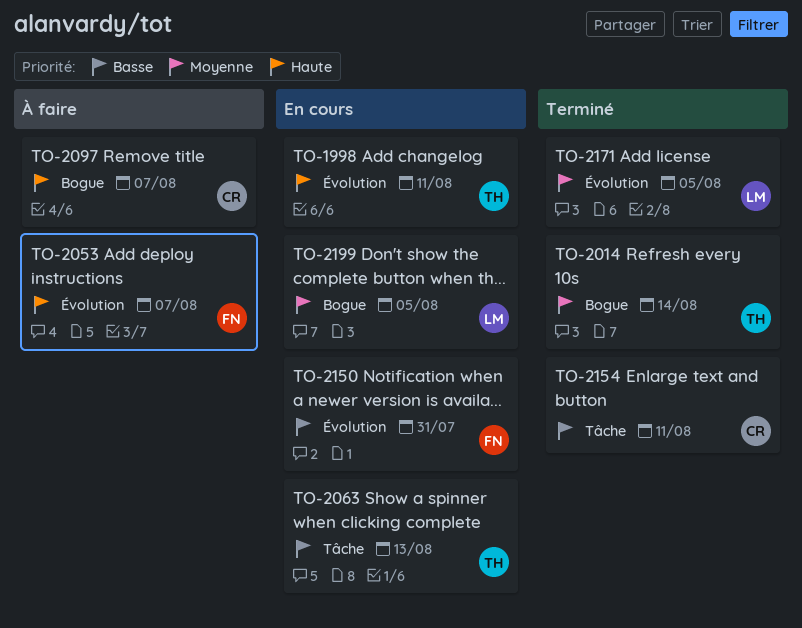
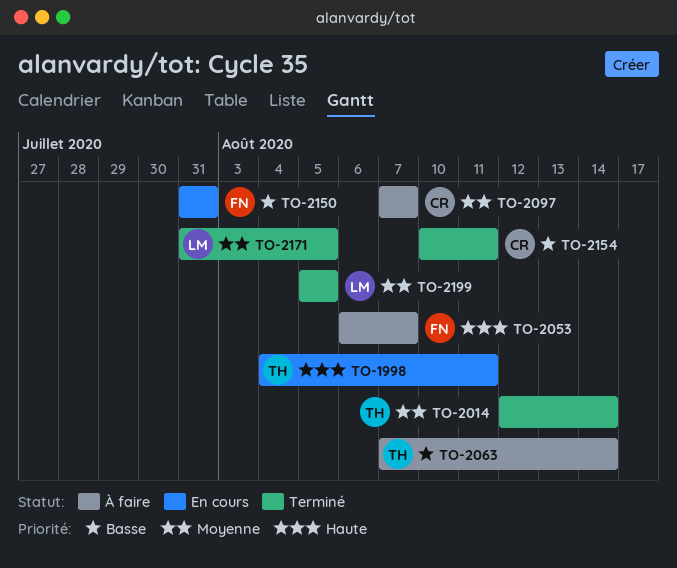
TO-2063, status: En cours -> À faire
TO-2063, due: Aug 13 -> Aug 14
TO-2097, priority: Haute -> Moyenne
TO-2199, status: En cours -> Terminé

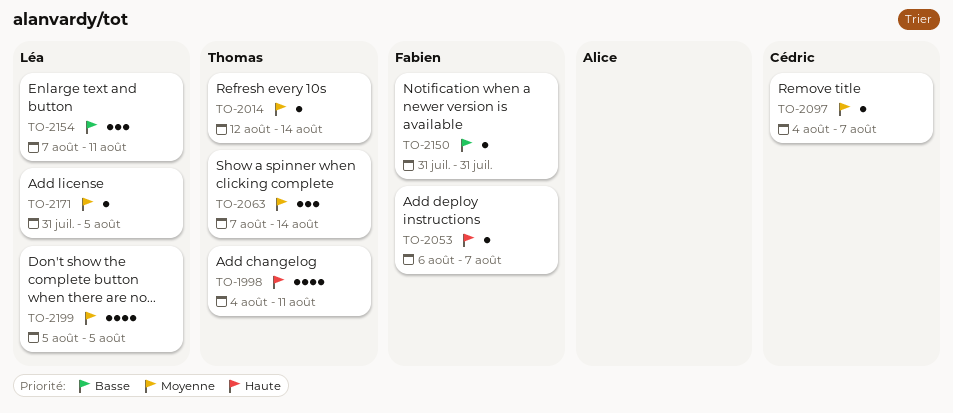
TO-2063, priority: Basse -> Moyenne
TO-2097, start: Aug 7 -> Aug 4
TO-2154, owner: Cédric -> Léa
TO-2154, start: Aug 10 -> Aug 7

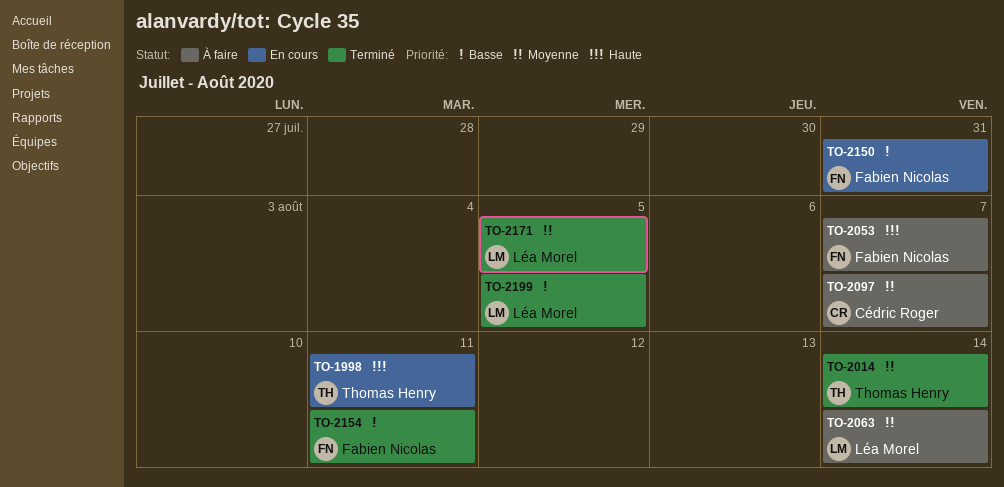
TO-2063, owner: Thomas Henry -> Léa Morel
TO-2154, owner: Léa Morel -> Fabien Nicolas
TO-2199, priority: Moyenne -> Basse

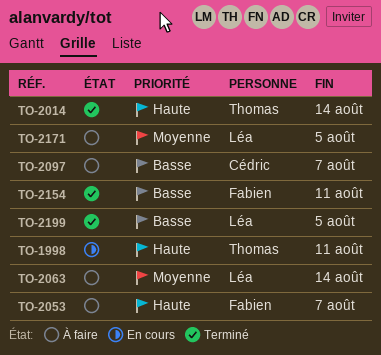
TO-2014, priority: Moyenne -> Haute
TO-2097, priority: Moyenne -> Basse
TO-2150: present -> none
TO-2171, status: Terminé -> À faire

